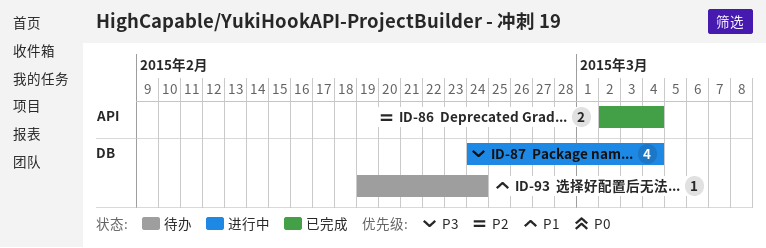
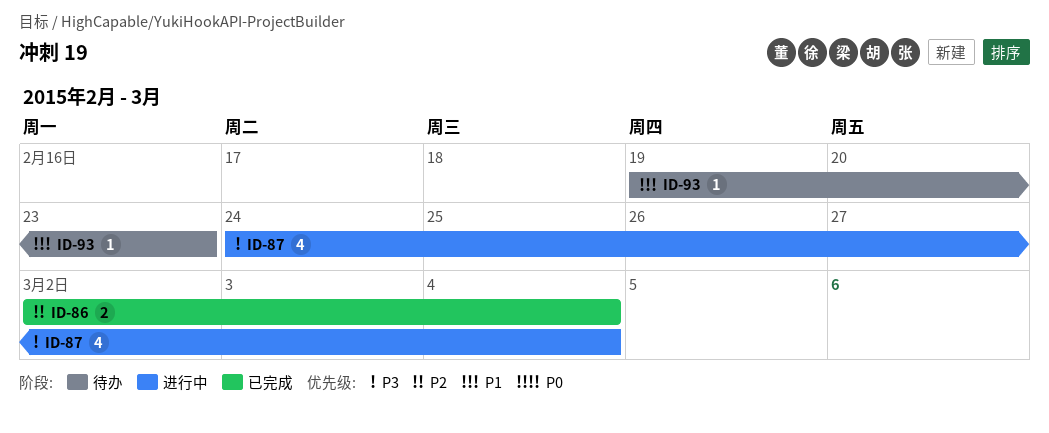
ID-93, due: Feb 24 -> Feb 23

